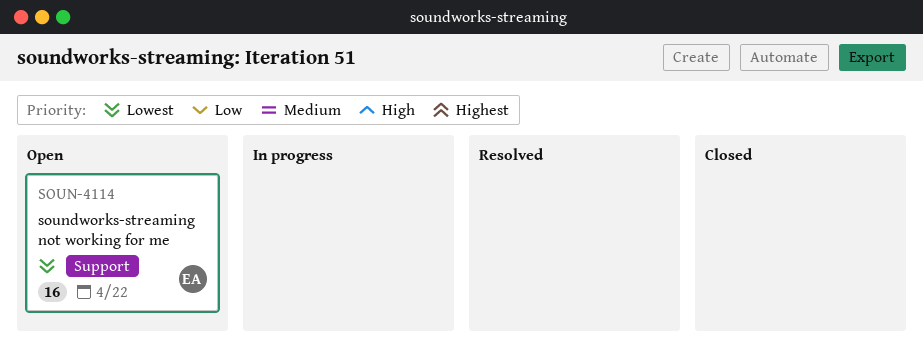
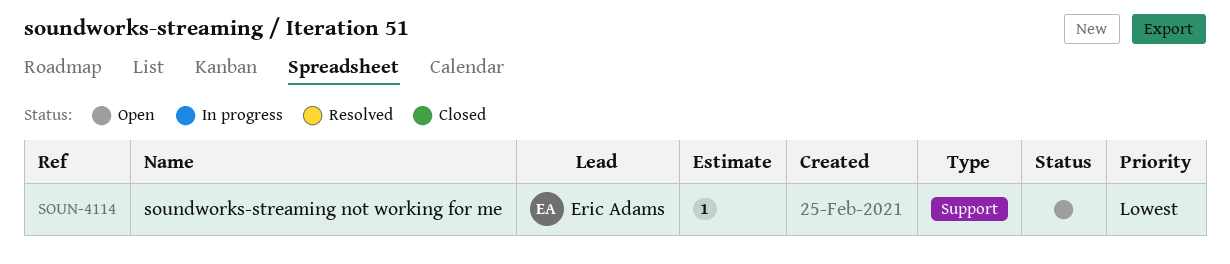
SOUN-4114, estimate: 16 -> 1

